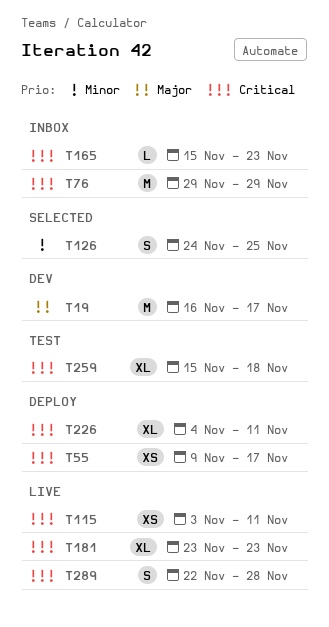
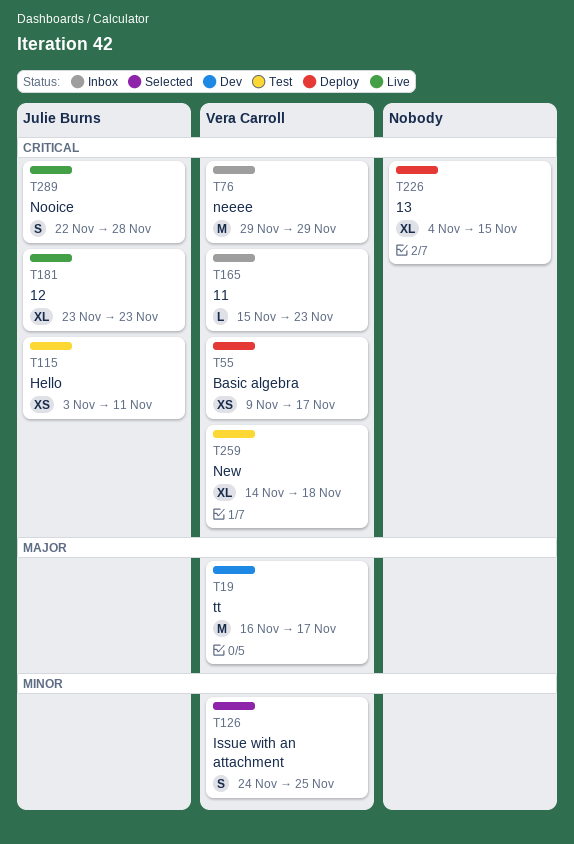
T115, status: Live -> Test
T226, due: Nov 11 -> Nov 15
T259, start: Nov 15 -> Nov 14

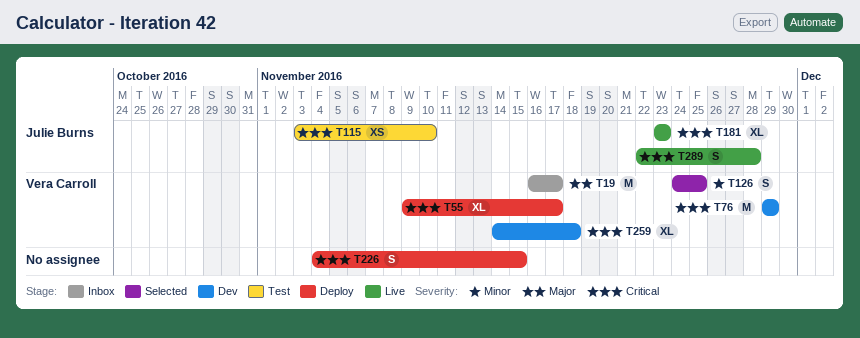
T19, status: Dev -> Inbox
T55, estimate: XS -> XL
T76, status: Inbox -> Dev
T115, due: Nov 11 -> Nov 10
T165: present -> none
T226, estimate: XL -> S
T259, status: Test -> Dev

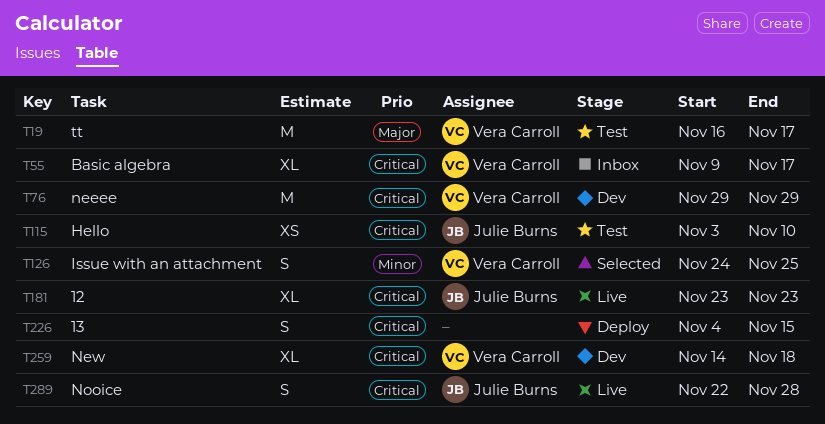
T19, status: Inbox -> Test
T55, status: Deploy -> Inbox

